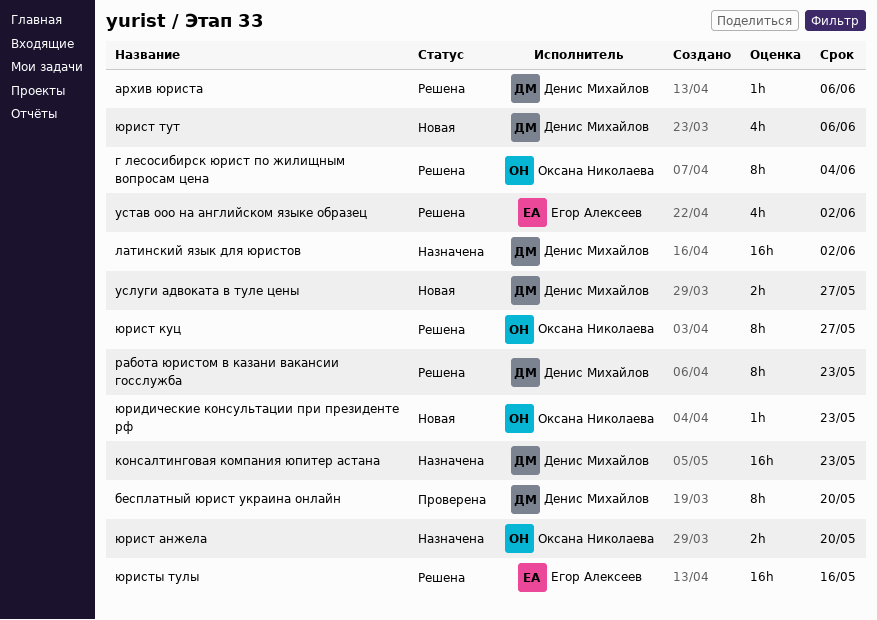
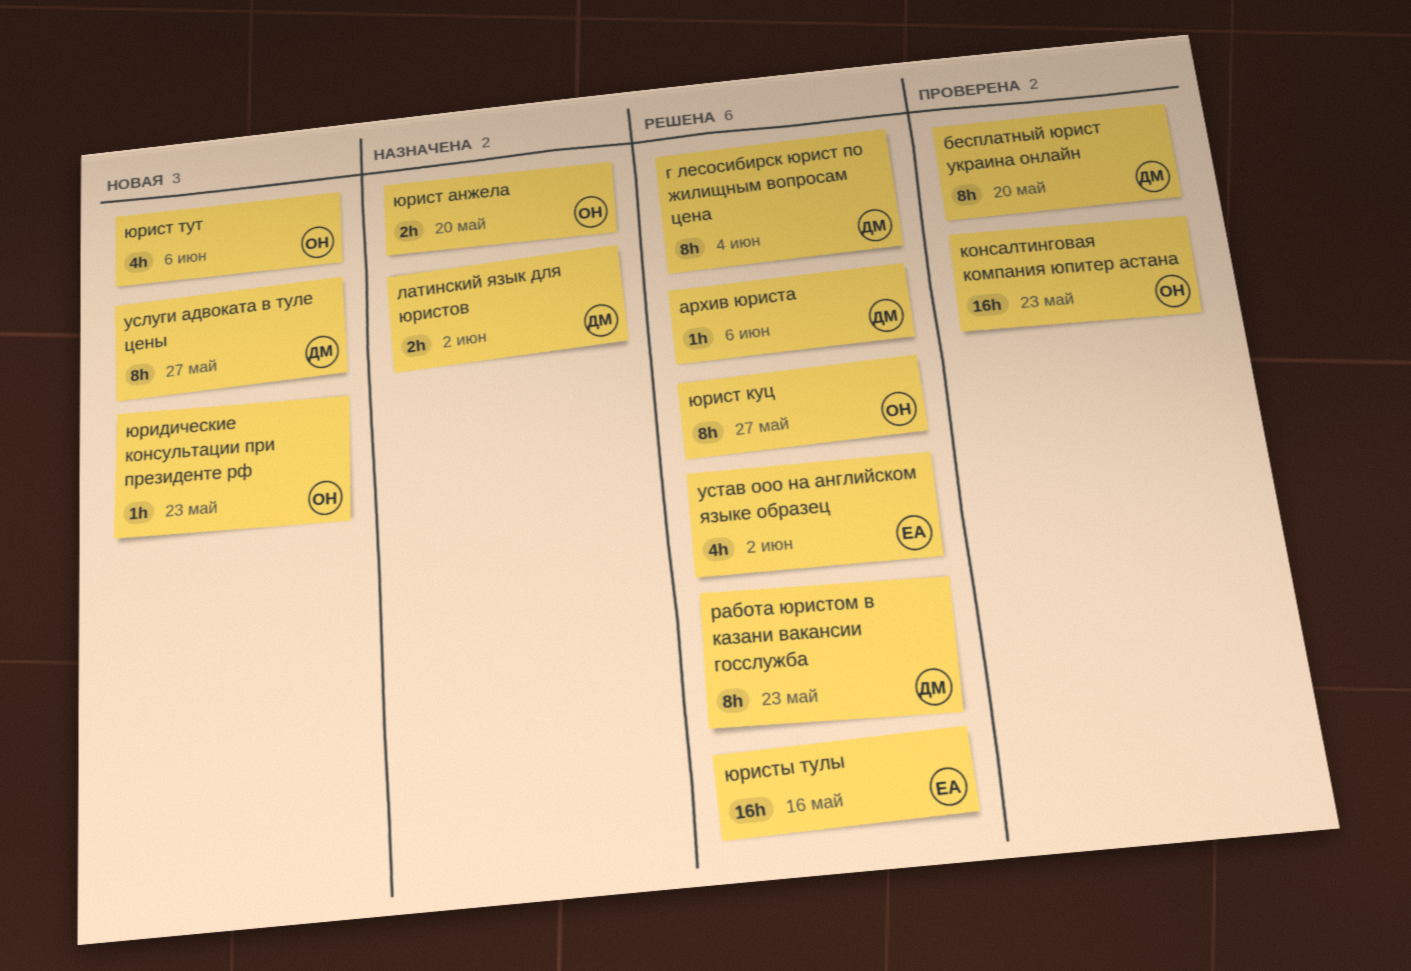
г лесосибирск юрист по жилищным вопросам цена, owner: Оксана Николаева -> Денис Михайлов
консалтинговая компания юпитер астана, status: Назначена -> Проверена
консалтинговая компания юпитер астана, owner: Денис Михайлов -> Оксана Николаева
латинский язык для юристов, estimate: 16h -> 2h
услуги адвоката в туле цены, estimate: 2h -> 8h
юрист тут, owner: Денис Михайлов -> Оксана Николаева

